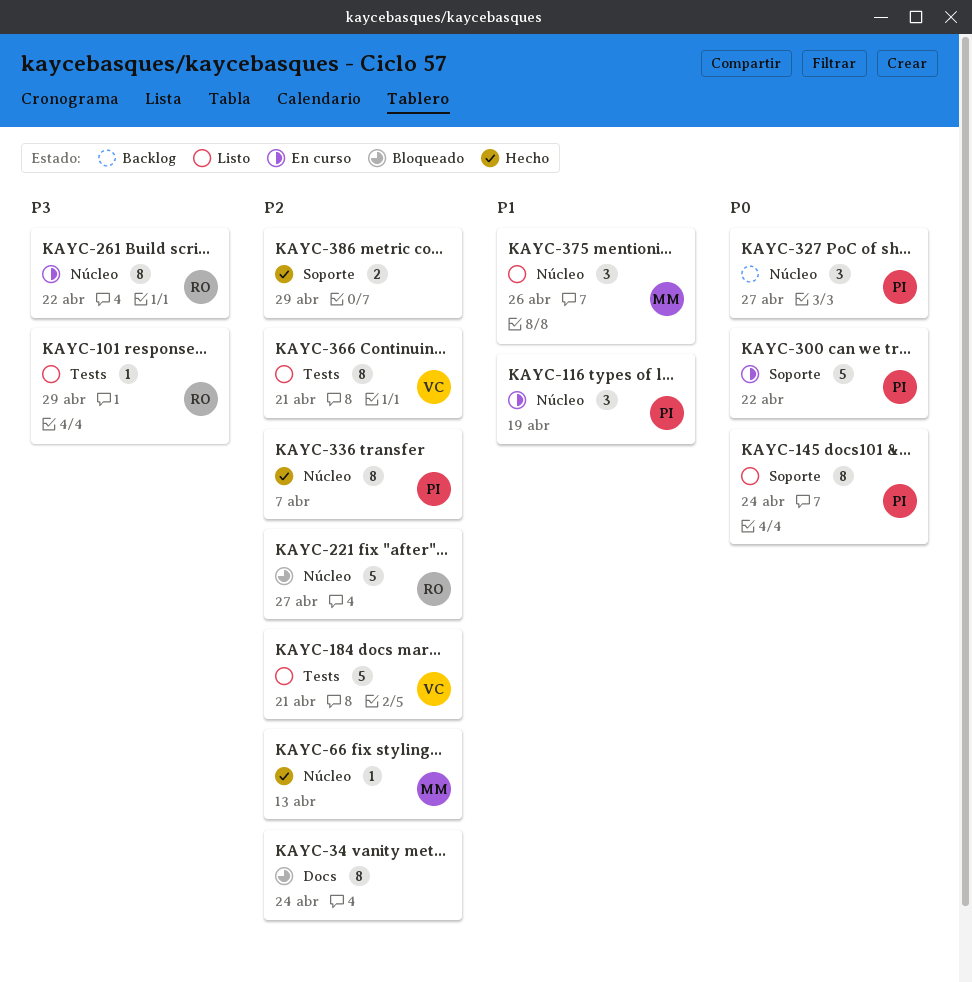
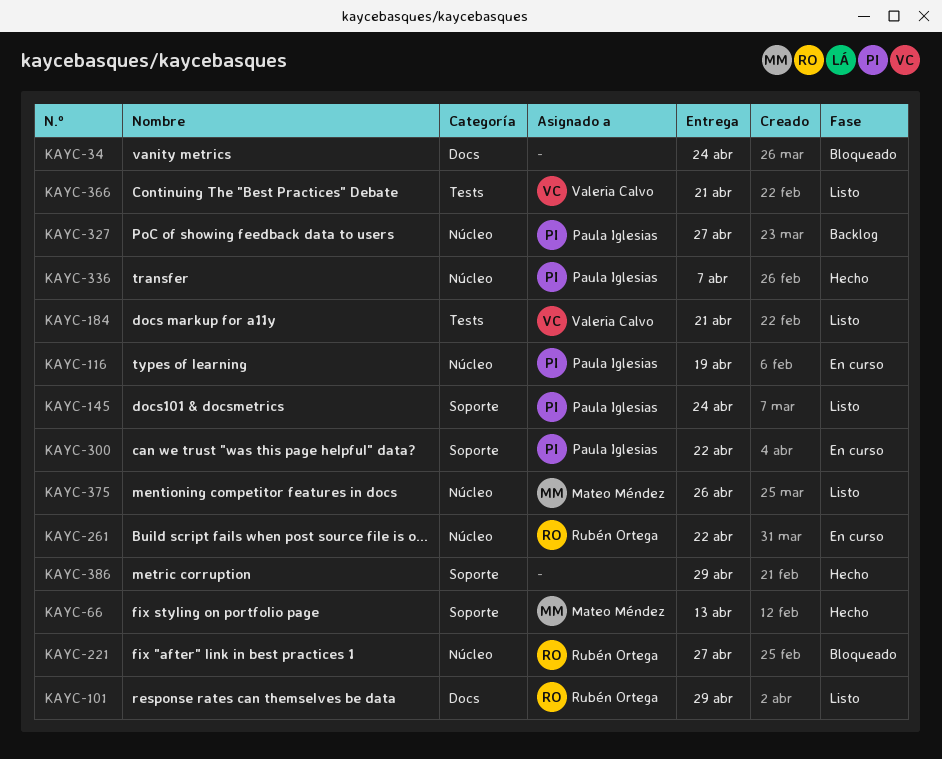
KAYC-66, label: Núcleo -> Soporte
KAYC-101, label: Tests -> Docs

